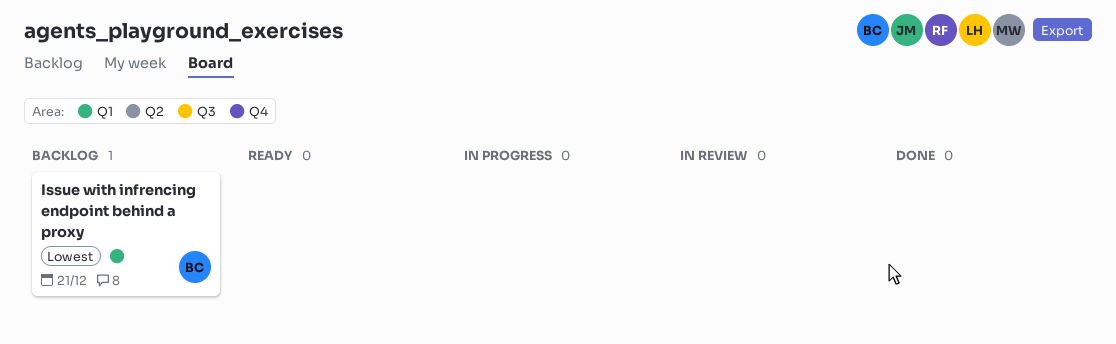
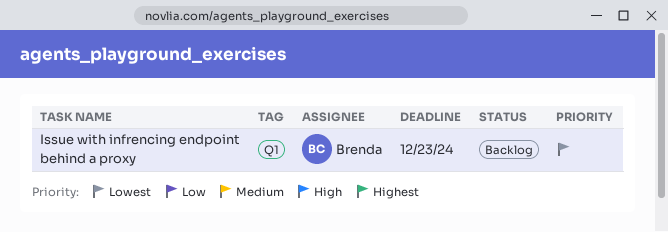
Issue with infrencing endpoint behind a proxy, due: Dec 21 -> Dec 23

